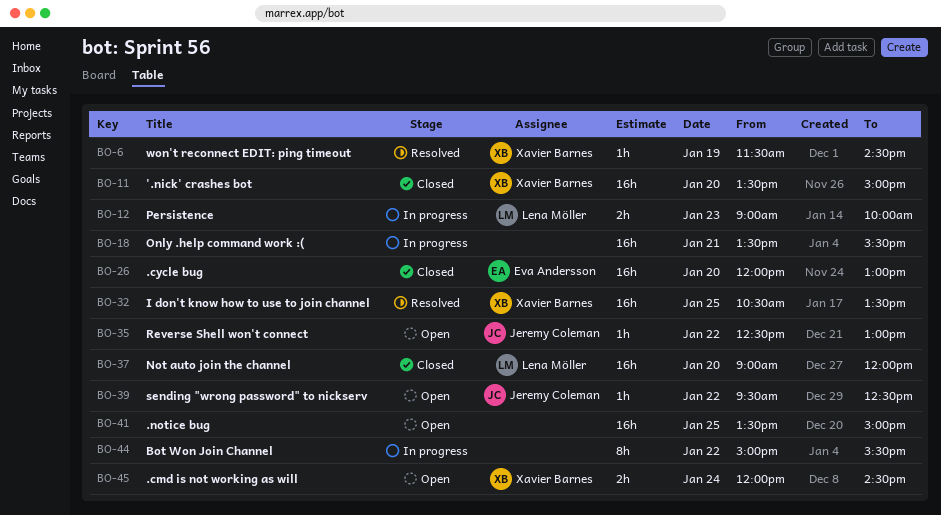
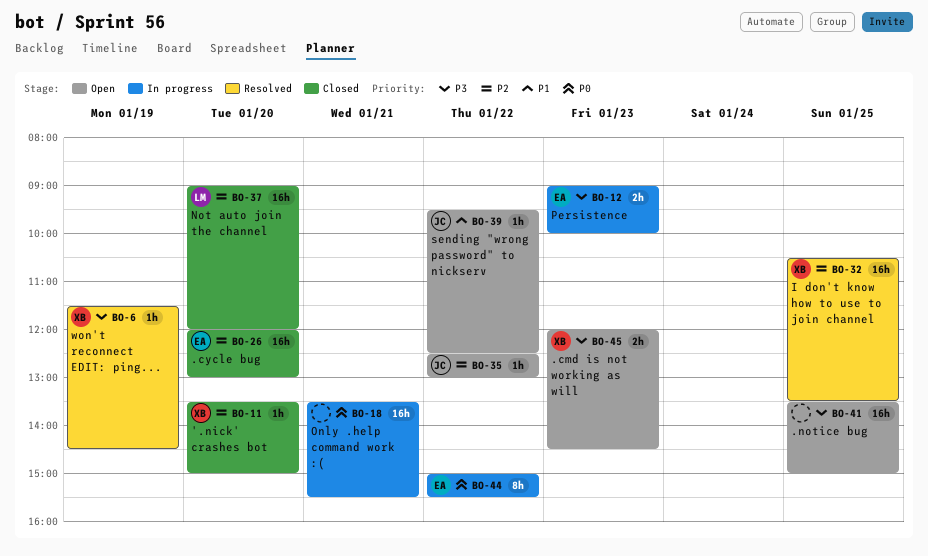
BO-11, estimate: 16h -> 1h
BO-12, owner: Lena Möller -> Eva Andersson
BO-44, owner: none -> Eva Andersson
BO-45, day: Jan 24 -> Jan 23

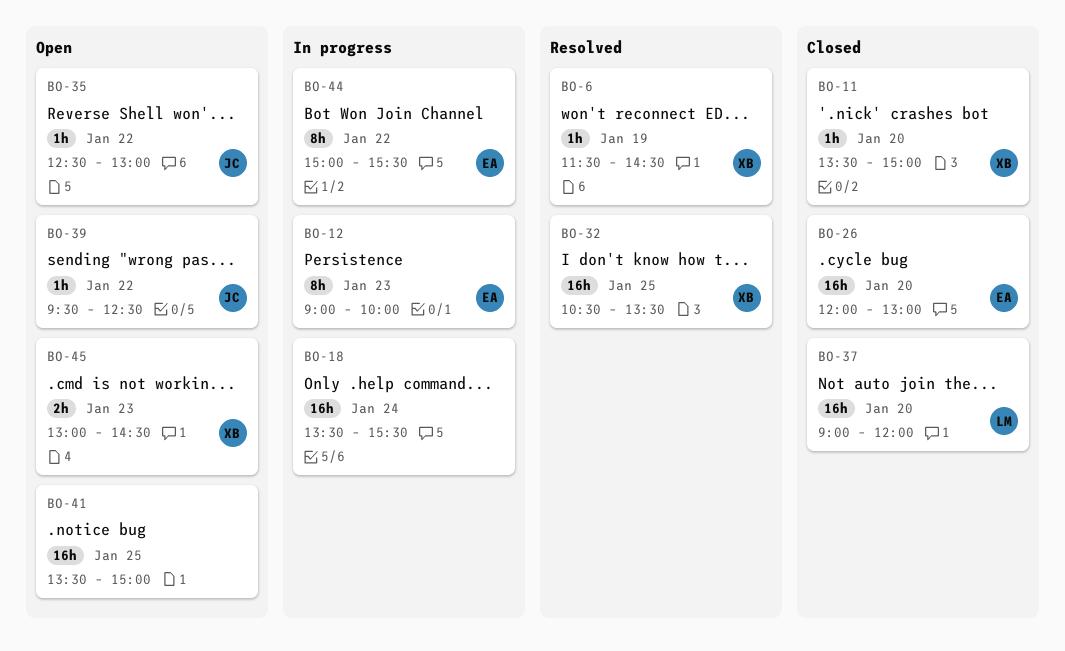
BO-12, estimate: 2h -> 8h
BO-18, day: Jan 21 -> Jan 24
BO-45, begins: 12:00 -> 13:00

